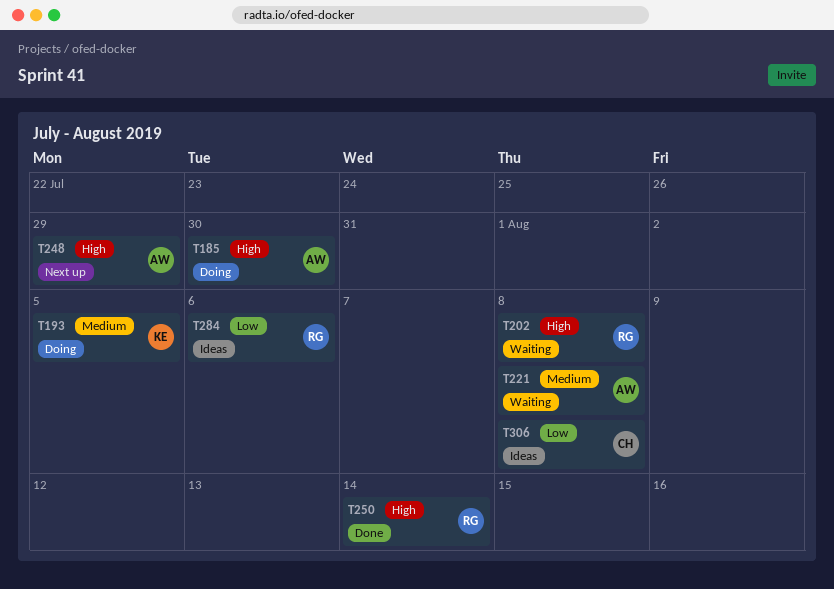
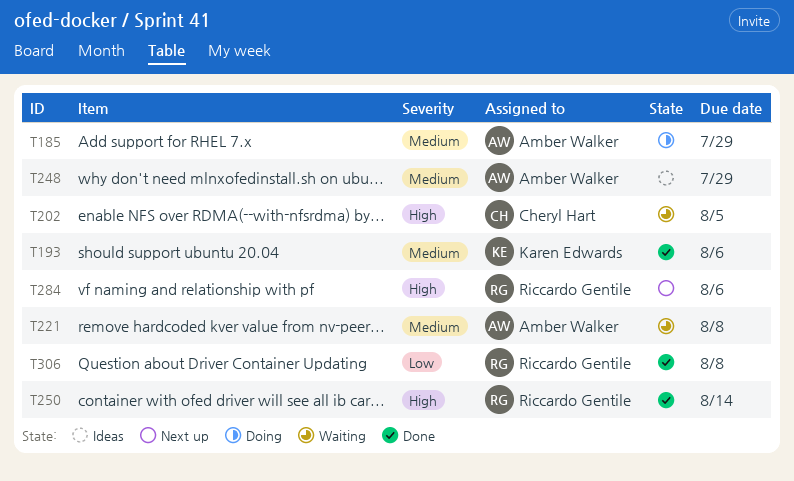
T185, priority: High -> Medium
T185, due: Jul 30 -> Jul 29
T193, status: Doing -> Done
T193, due: Aug 5 -> Aug 6
T202, owner: Riccardo Gentile -> Cheryl Hart
T202, due: Aug 8 -> Aug 5
T248, status: Next up -> Ideas
T248, priority: High -> Medium
T284, status: Ideas -> Next up
T284, priority: Low -> High
T306, status: Ideas -> Done
T306, owner: Cheryl Hart -> Riccardo Gentile

